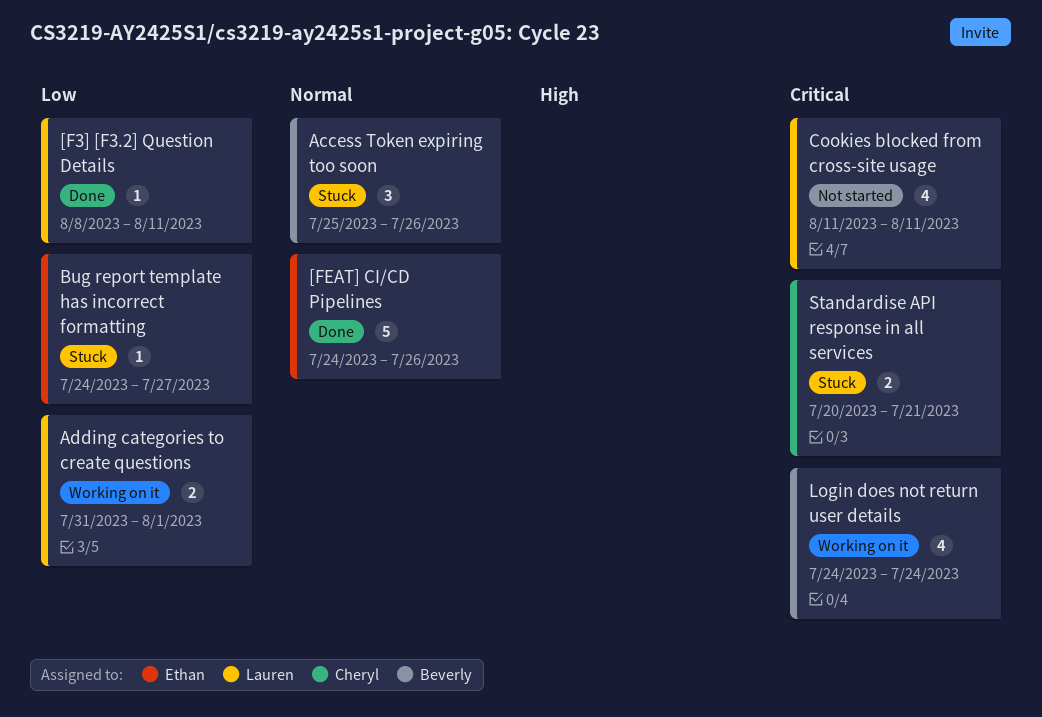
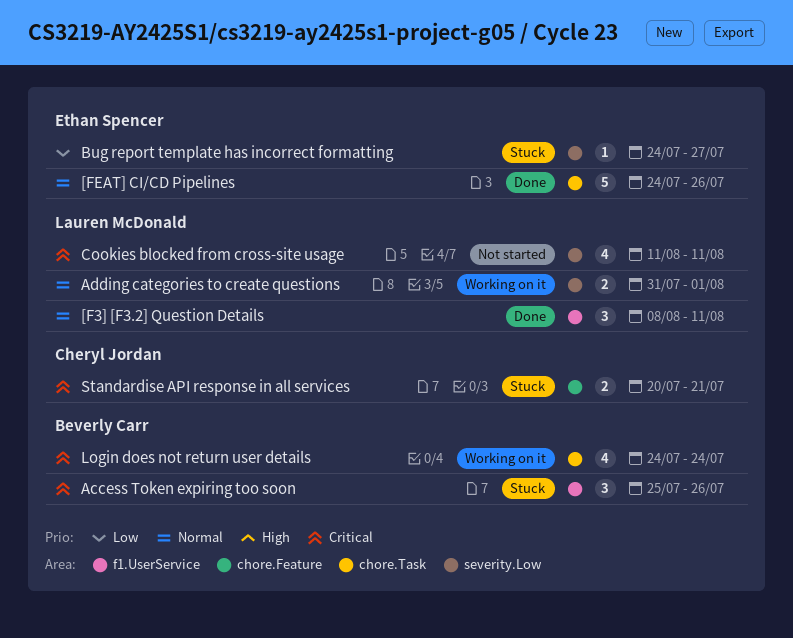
[F3] [F3.2] Question Details, priority: Low -> Normal
[F3] [F3.2] Question Details, estimate: 1 -> 3
Access Token expiring too soon, priority: Normal -> Critical
Adding categories to create questions, priority: Low -> Normal

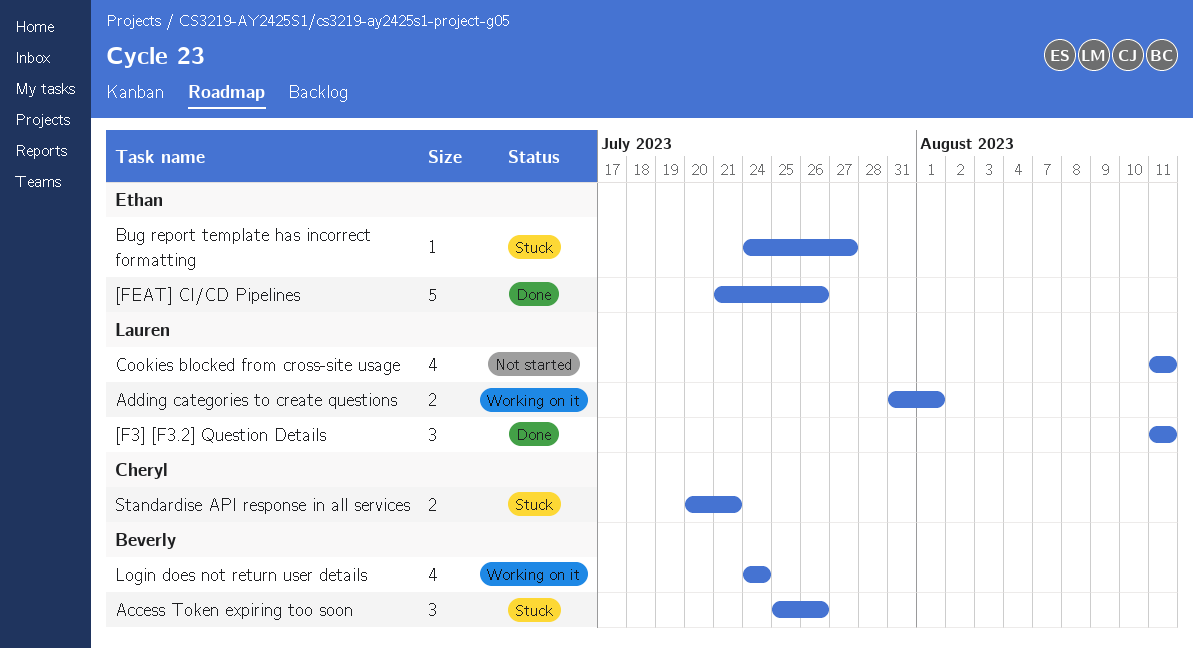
[F3] [F3.2] Question Details, start: Aug 8 -> Aug 11
[FEAT] CI/CD Pipelines, start: Jul 24 -> Jul 21

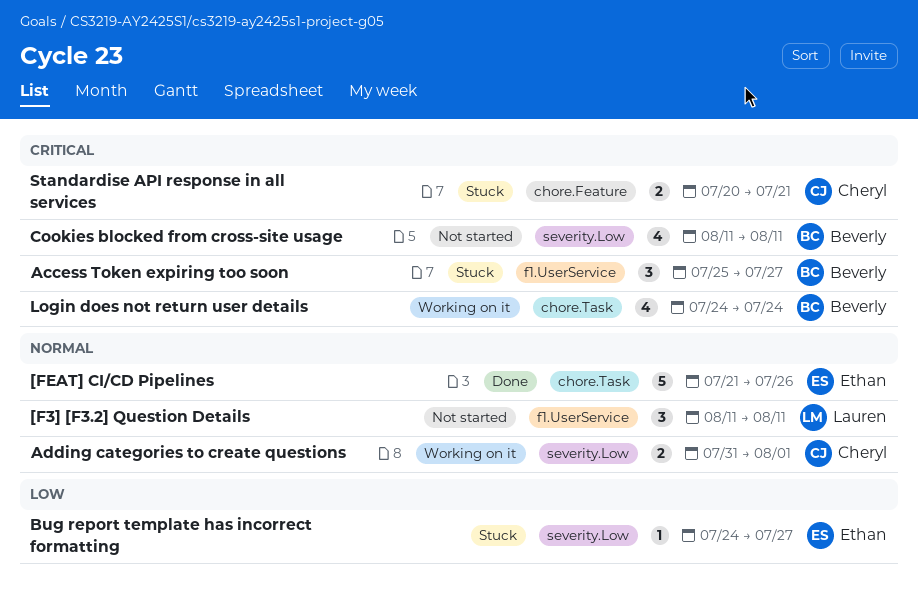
[F3] [F3.2] Question Details, status: Done -> Not started
Access Token expiring too soon, due: Jul 26 -> Jul 27
Adding categories to create questions, owner: Lauren -> Cheryl
Cookies blocked from cross-site usage, owner: Lauren -> Beverly

